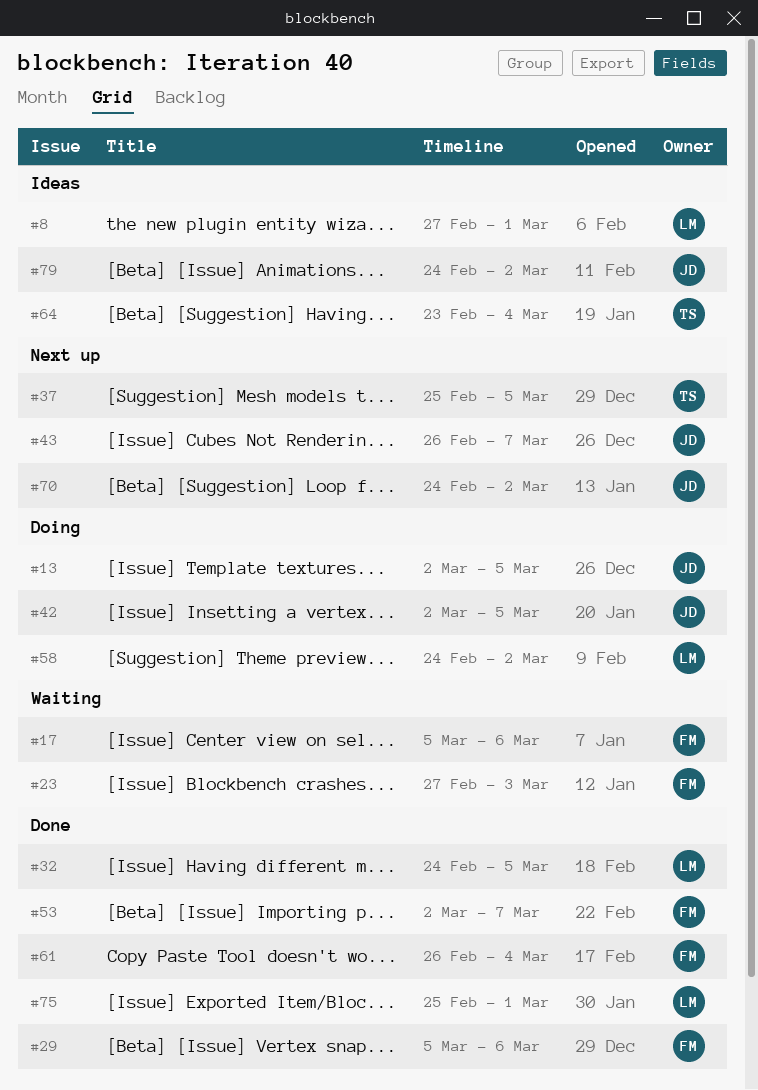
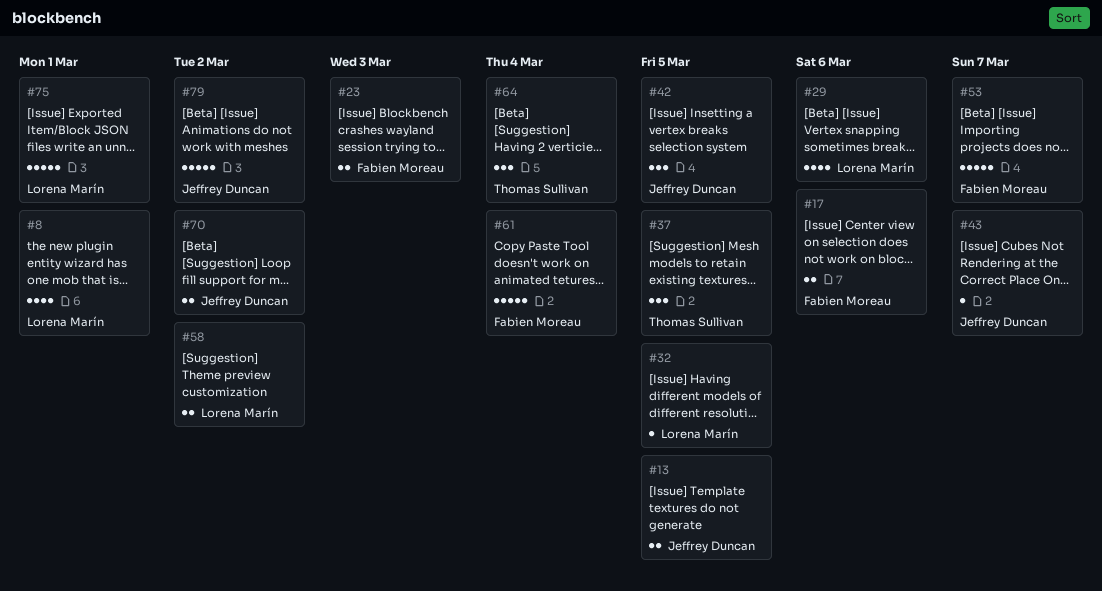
#29, owner: Fabien Moreau -> Lorena Marín

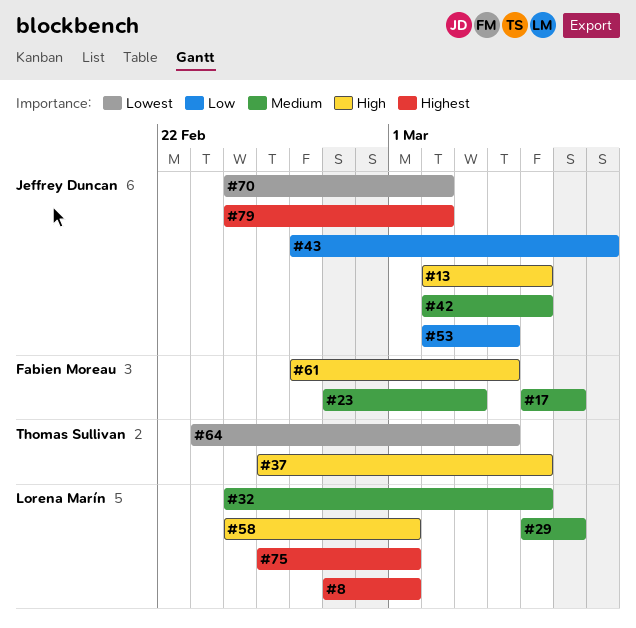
#53, owner: Fabien Moreau -> Jeffrey Duncan
#53, due: Mar 7 -> Mar 4
#58, due: Mar 2 -> Mar 1

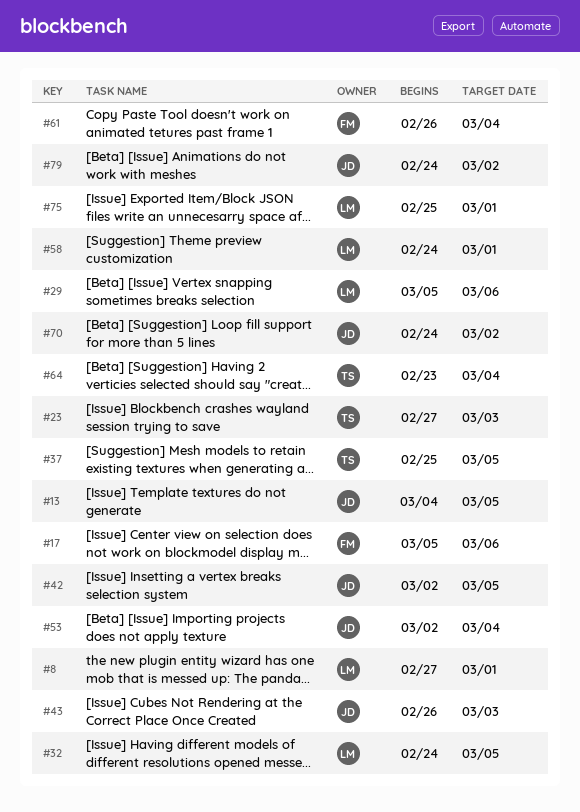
#13, start: Mar 2 -> Mar 4
#23, owner: Fabien Moreau -> Thomas Sullivan
#43, due: Mar 7 -> Mar 3

